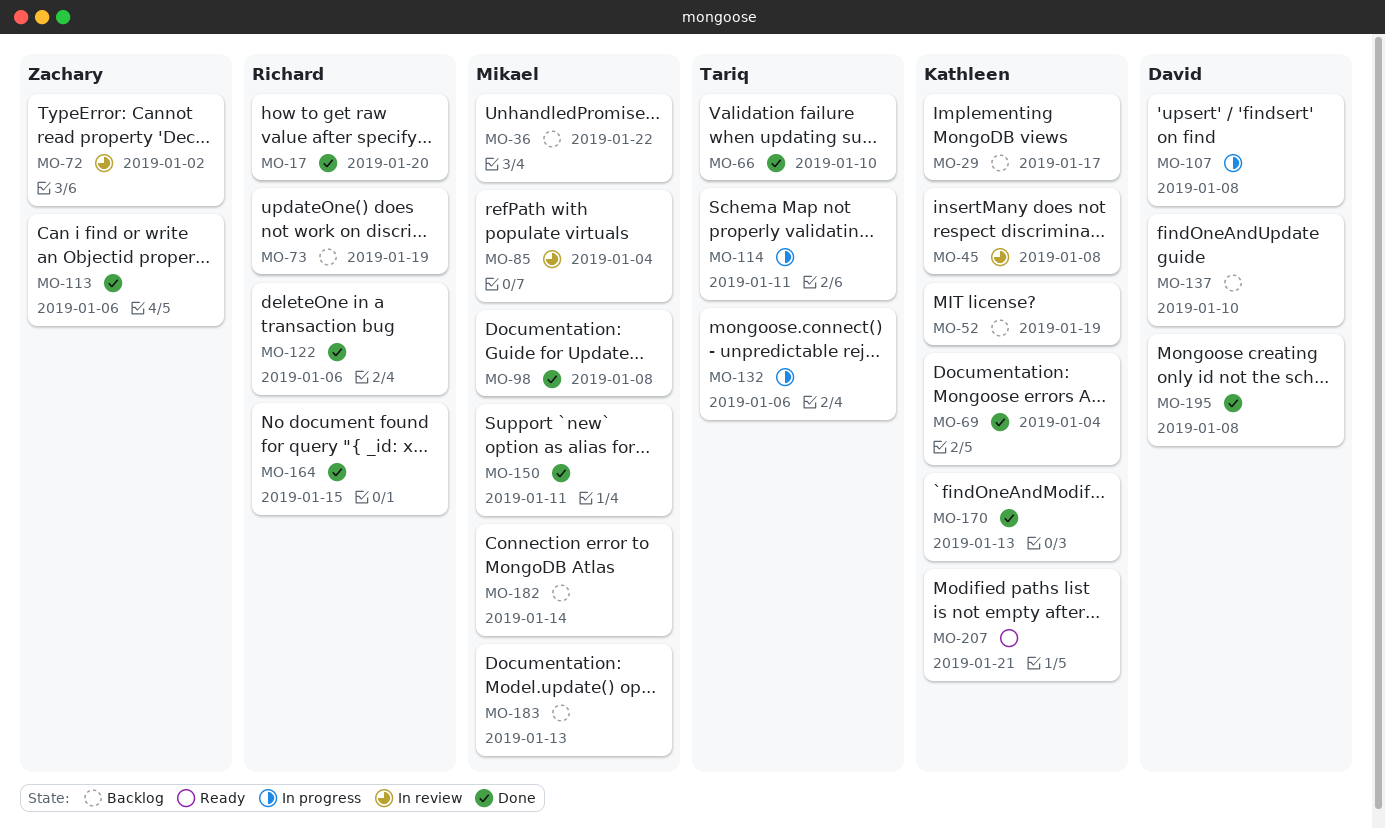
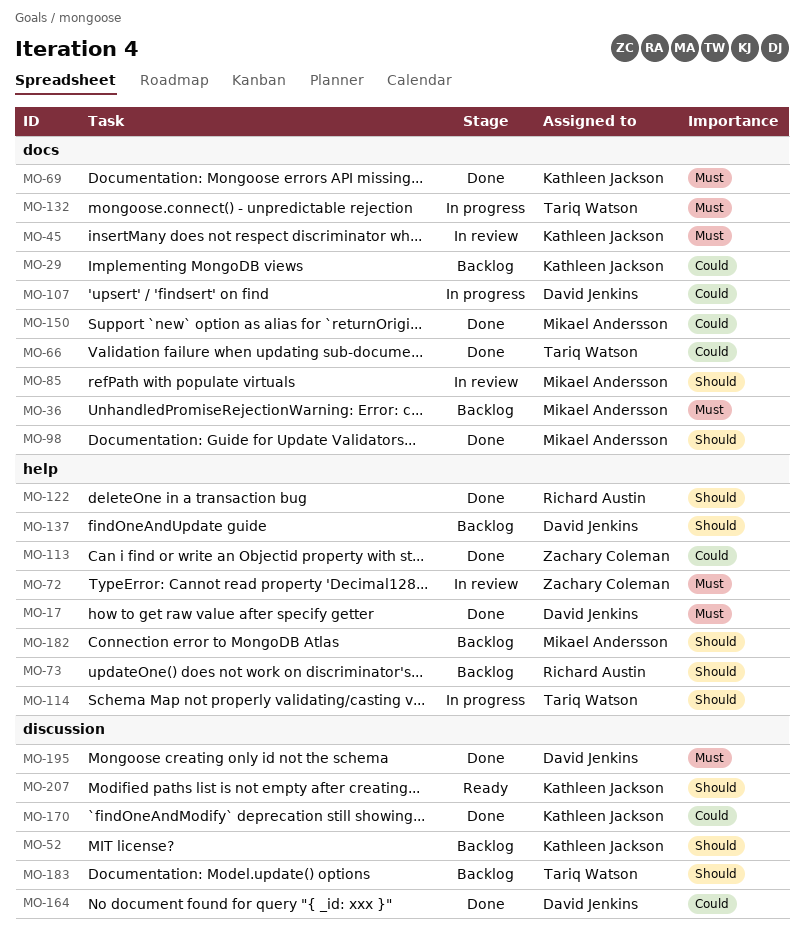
MO-17, owner: Richard Austin -> David Jenkins
MO-164, owner: Richard Austin -> David Jenkins
MO-183, owner: Mikael Andersson -> Tariq Watson

